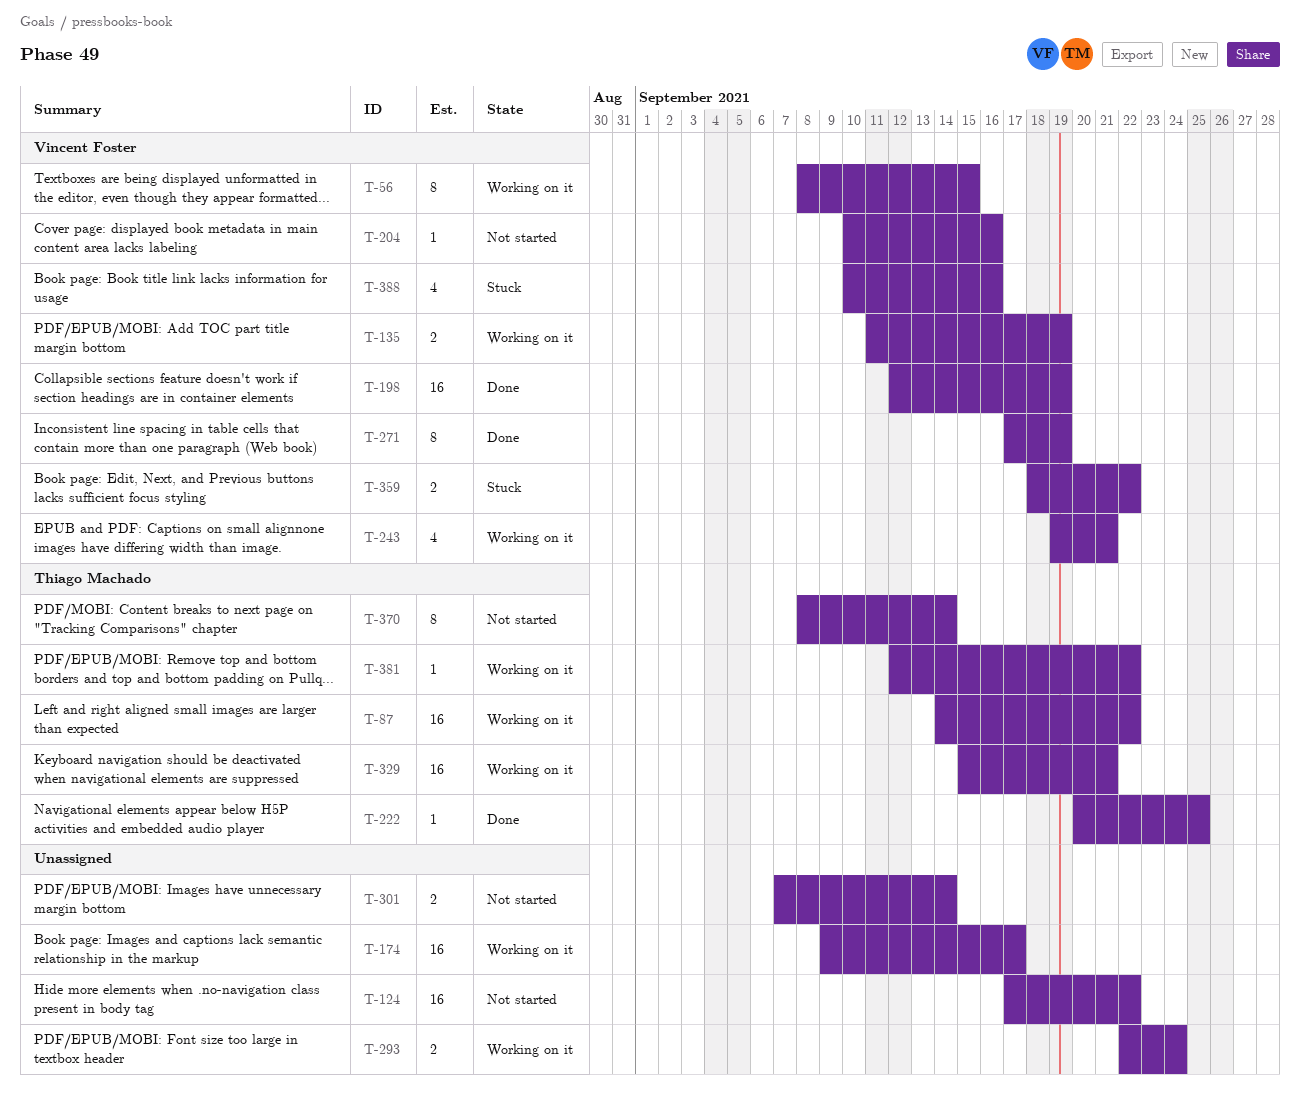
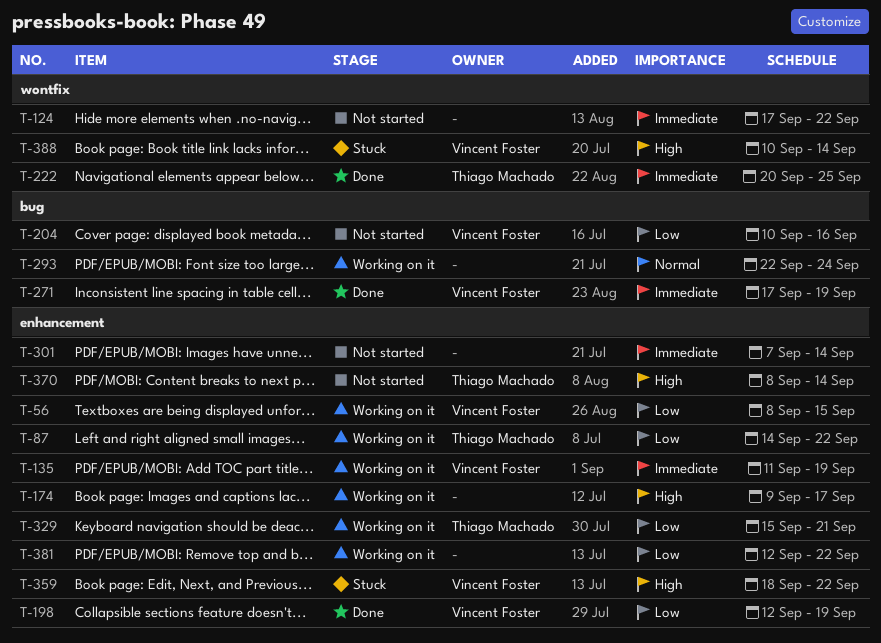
T-243: present -> none
T-381, owner: Thiago Machado -> none
T-388, due: Sep 16 -> Sep 14

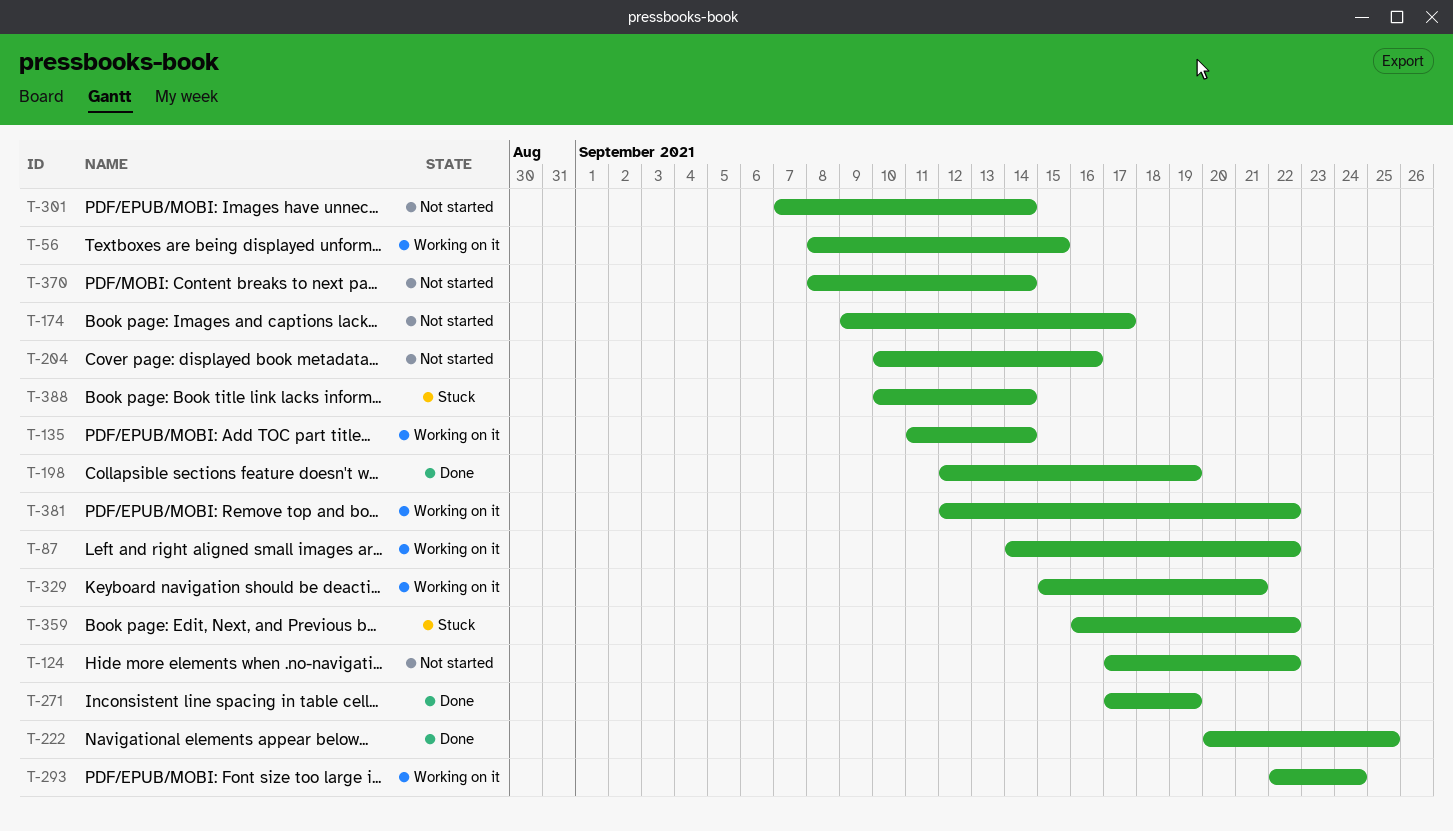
T-135, due: Sep 19 -> Sep 14
T-174, status: Working on it -> Not started
T-359, start: Sep 18 -> Sep 16

